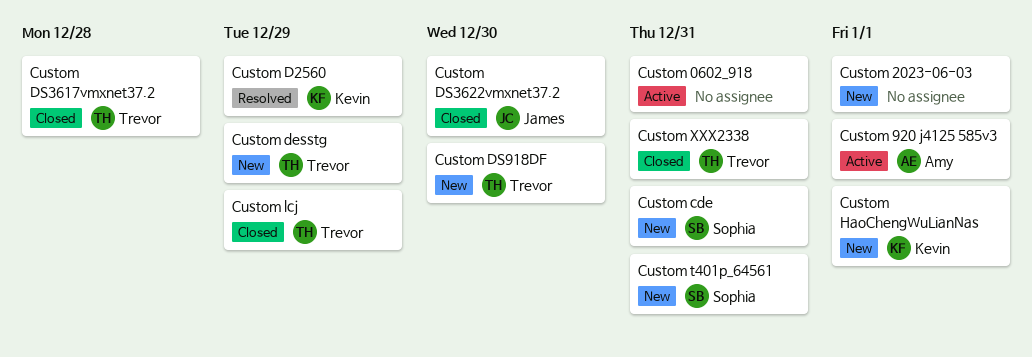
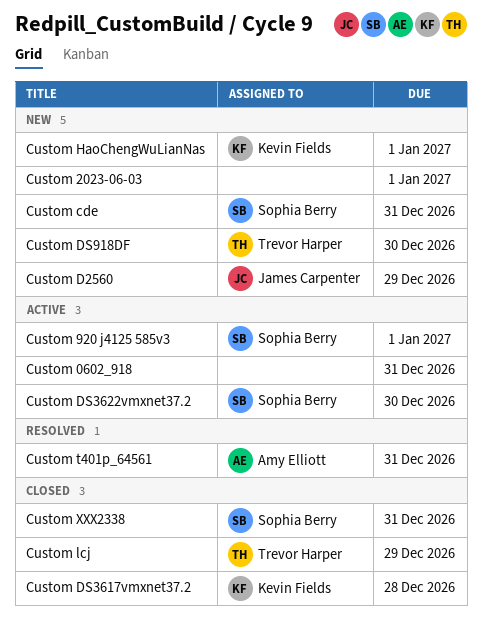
Custom 920 j4125 585v3, owner: Amy Elliott -> Sophia Berry
Custom D2560, status: Resolved -> New
Custom D2560, owner: Kevin Fields -> James Carpenter
Custom desstg: present -> none
Custom DS3617vmxnet37.2, owner: Trevor Harper -> Kevin Fields
Custom DS3622vmxnet37.2, status: Closed -> Active
Custom DS3622vmxnet37.2, owner: James Carpenter -> Sophia Berry
Custom t401p_64561, status: New -> Resolved
Custom t401p_64561, owner: Sophia Berry -> Amy Elliott
Custom XXX2338, owner: Trevor Harper -> Sophia Berry

